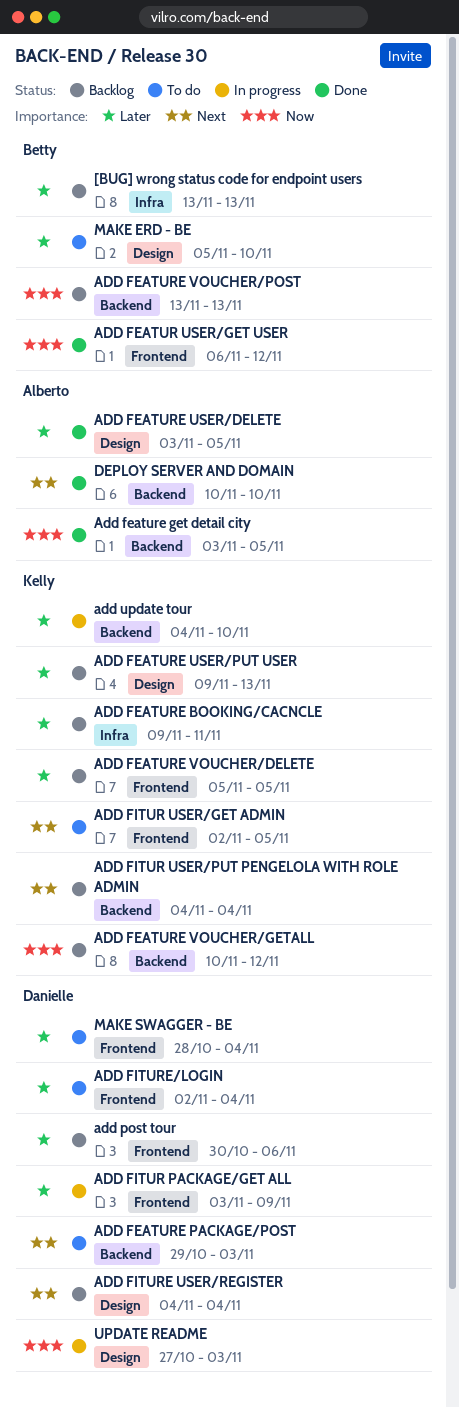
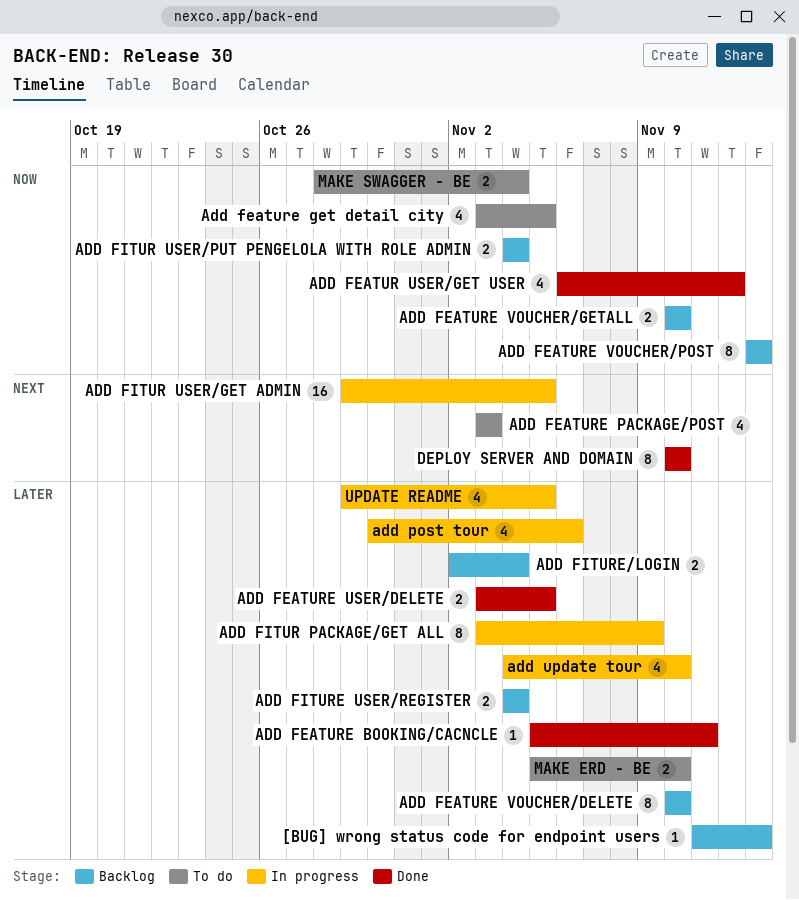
[BUG] wrong status code for endpoint users, start: Nov 13 -> Nov 11
ADD FEATURE BOOKING/CACNCLE, status: Backlog -> Done
ADD FEATURE BOOKING/CACNCLE, start: Nov 9 -> Nov 5
Add feature get detail city, status: Done -> To do
ADD FEATURE PACKAGE/POST, start: Oct 29 -> Nov 3
ADD FEATURE USER/PUT USER: present -> none
ADD FEATURE VOUCHER/DELETE, start: Nov 5 -> Nov 10
ADD FEATURE VOUCHER/DELETE, due: Nov 5 -> Nov 10
ADD FEATURE VOUCHER/GETALL, due: Nov 12 -> Nov 10
ADD FITUR USER/GET ADMIN, status: To do -> In progress
ADD FITUR USER/GET ADMIN, start: Nov 2 -> Oct 29
ADD FITUR USER/PUT PENGELOLA WITH ROLE ADMIN, priority: Next -> Now
ADD FITURE USER/REGISTER, priority: Next -> Later
ADD FITURE/LOGIN, status: To do -> Backlog
add post tour, status: Backlog -> In progress
MAKE SWAGGER - BE, priority: Later -> Now
UPDATE README, priority: Now -> Later
UPDATE README, start: Oct 27 -> Oct 29
UPDATE README, due: Nov 3 -> Nov 5

